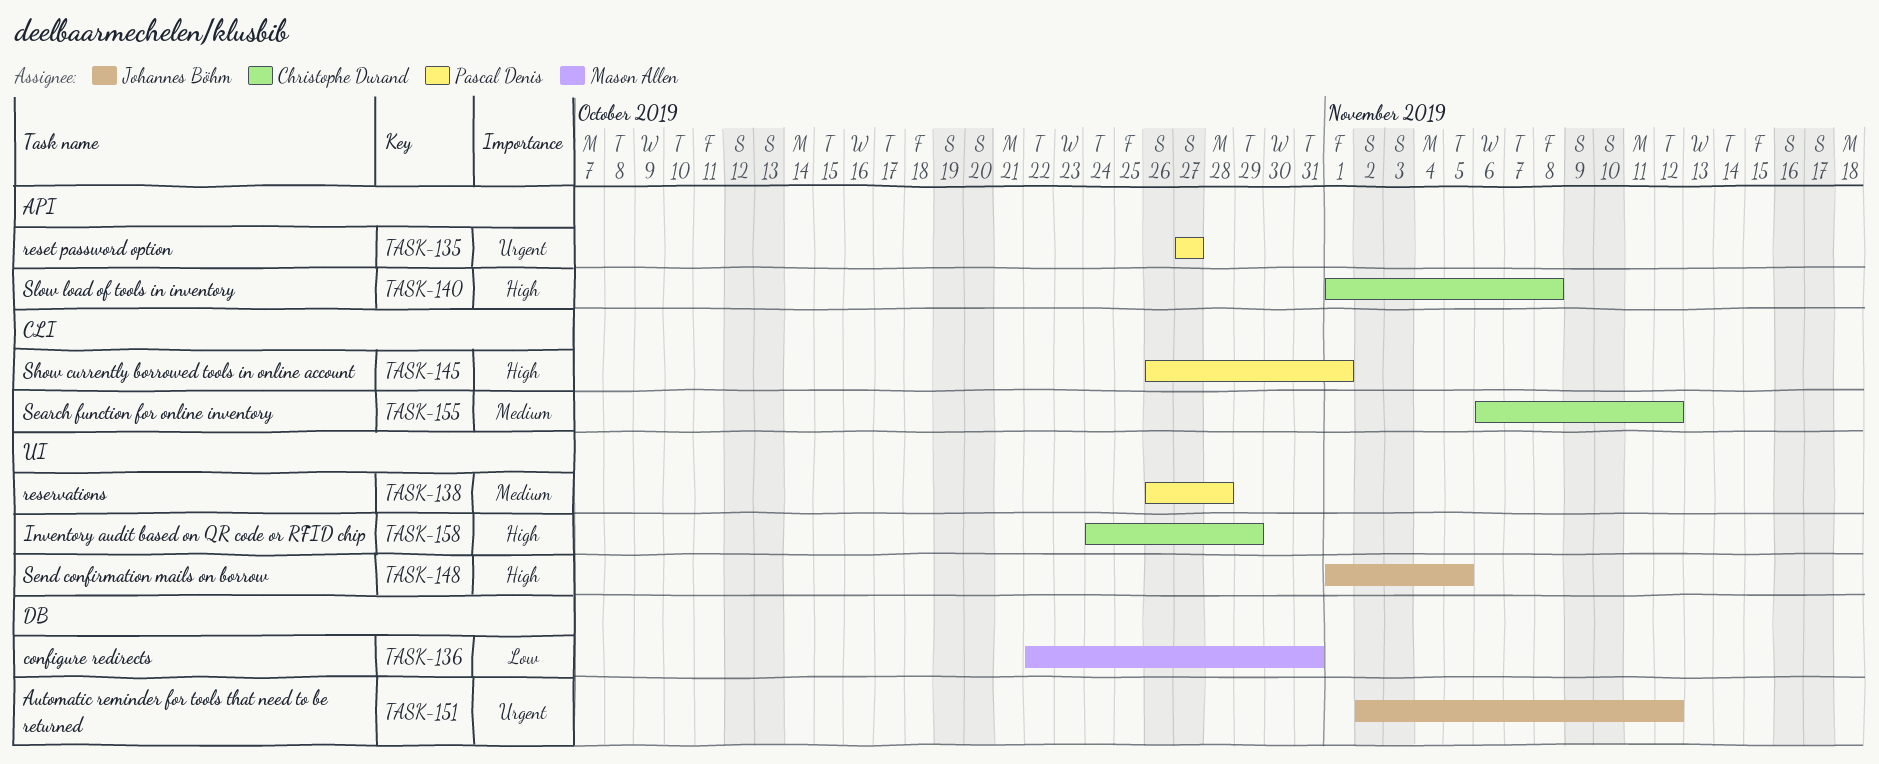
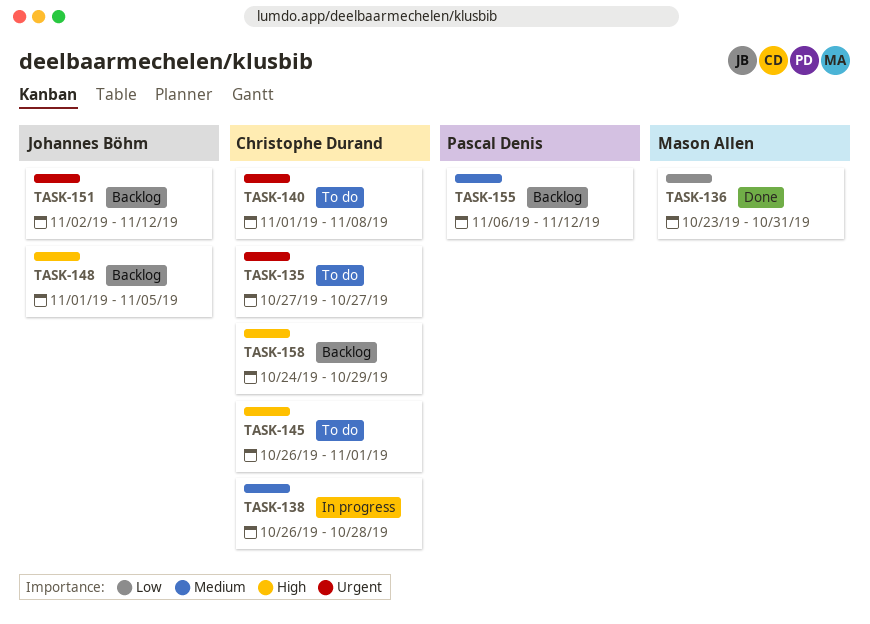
TASK-135, owner: Pascal Denis -> Christophe Durand
TASK-136, start: Oct 22 -> Oct 23
TASK-138, owner: Pascal Denis -> Christophe Durand
TASK-140, priority: High -> Urgent
TASK-145, owner: Pascal Denis -> Christophe Durand
TASK-155, owner: Christophe Durand -> Pascal Denis

